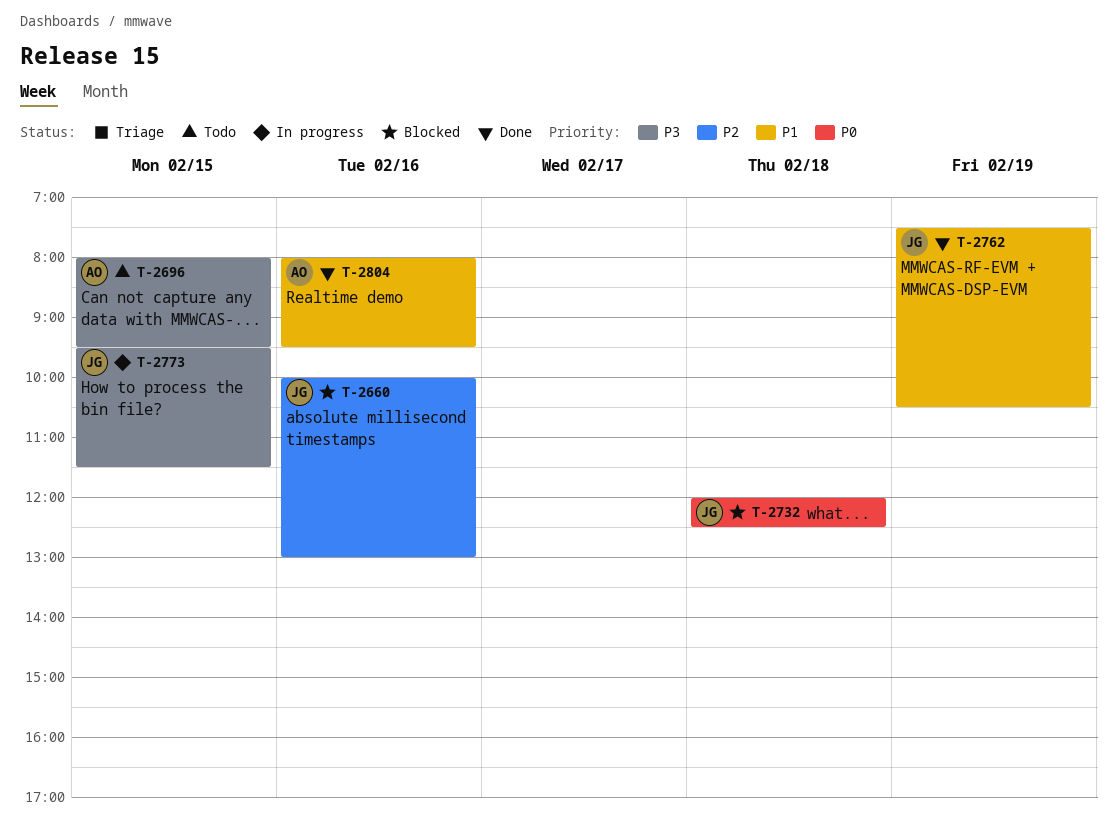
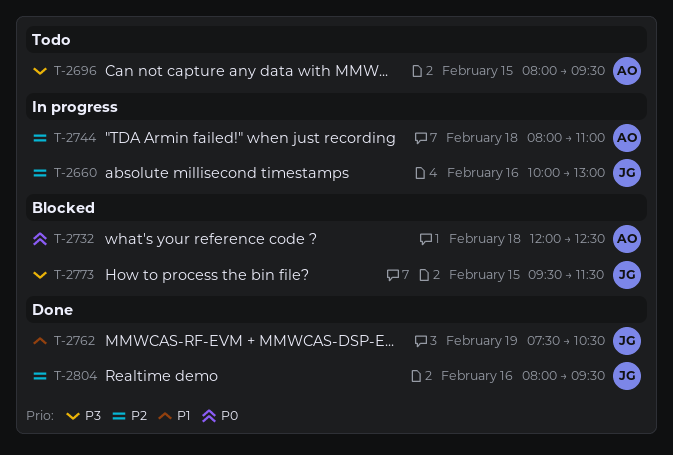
T-2660, status: Blocked -> In progress
T-2732, owner: JG -> AO
T-2744: none -> present
T-2773, status: In progress -> Blocked
T-2804, owner: AO -> JG
T-2804, priority: P1 -> P2

